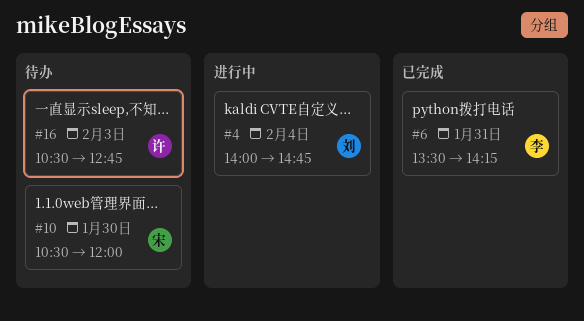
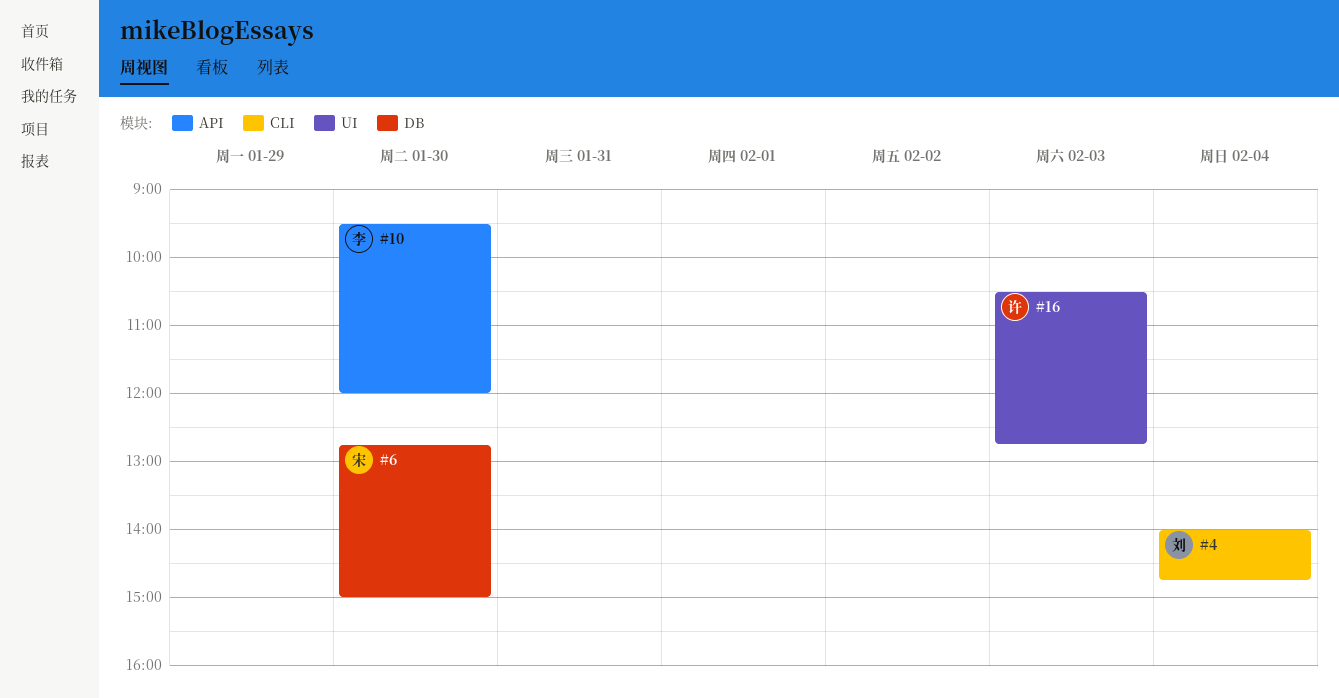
#6, owner: 李 -> 宋
#6, day: Jan 31 -> Jan 30
#6, begins: 13:30 -> 12:45
#6, ends: 14:15 -> 15:00
#10, owner: 宋 -> 李
#10, begins: 10:30 -> 09:30

